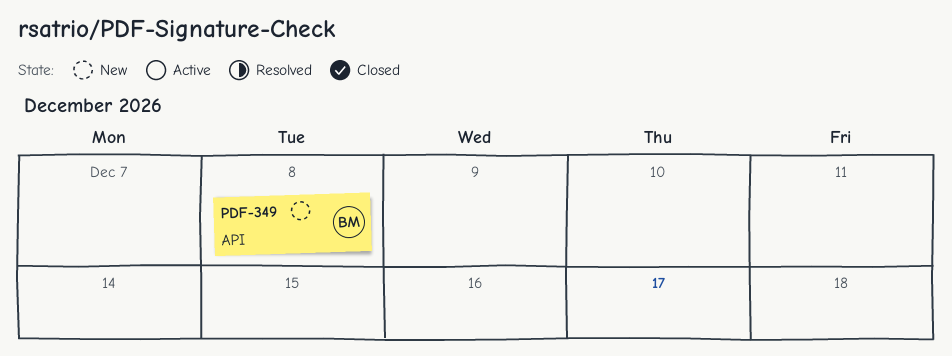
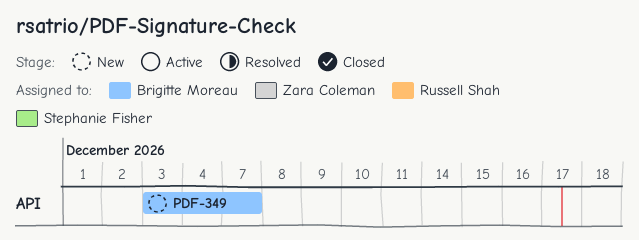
PDF-349, due: Dec 8 -> Dec 7

